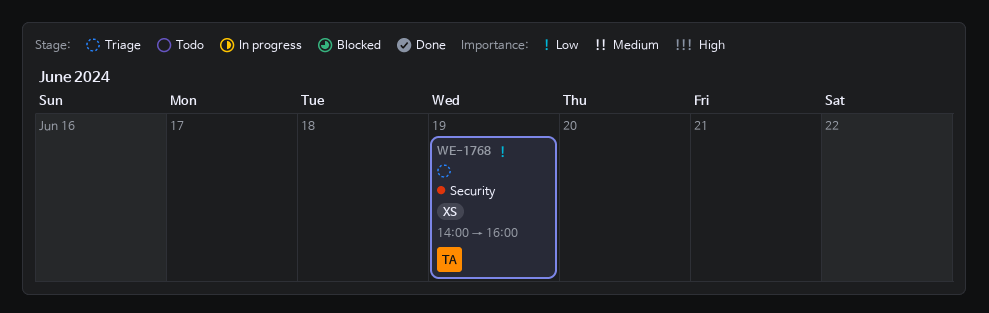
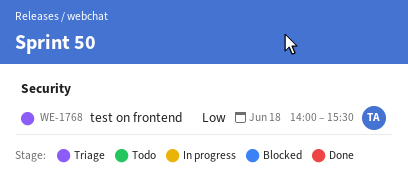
WE-1768, day: Jun 19 -> Jun 18
WE-1768, ends: 16:00 -> 15:30

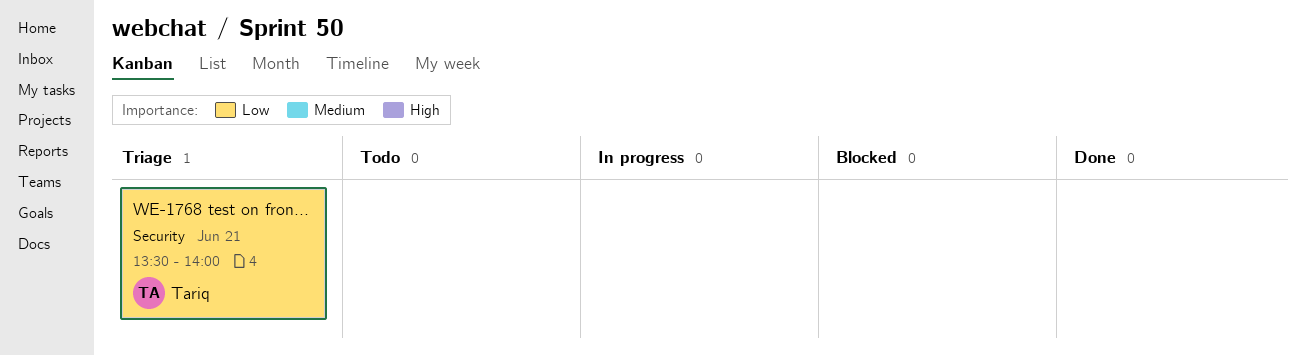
WE-1768, day: Jun 18 -> Jun 21
WE-1768, begins: 14:00 -> 13:30
WE-1768, ends: 15:30 -> 14:00

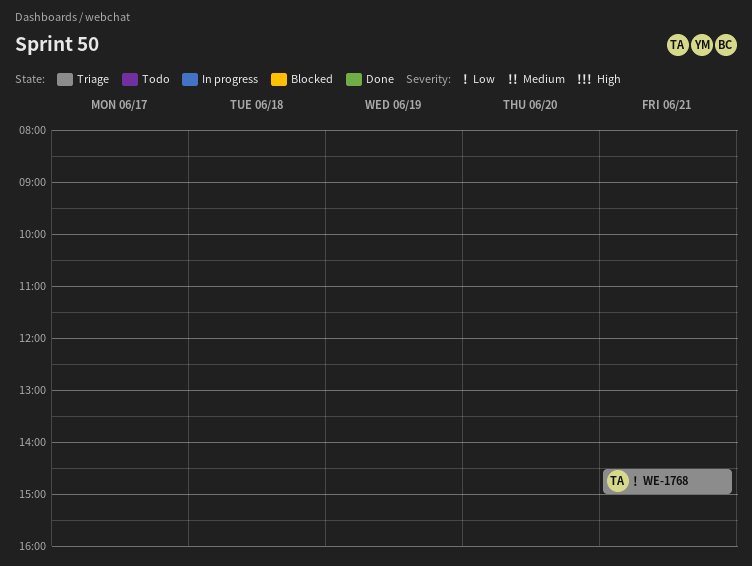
WE-1768, begins: 13:30 -> 14:30
WE-1768, ends: 14:00 -> 15:00

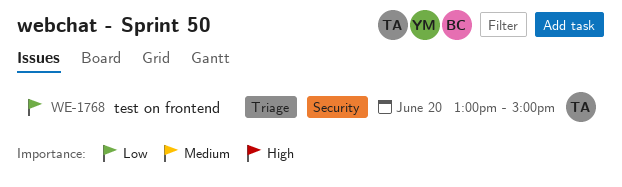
WE-1768, day: Jun 21 -> Jun 20
WE-1768, begins: 14:30 -> 13:00

